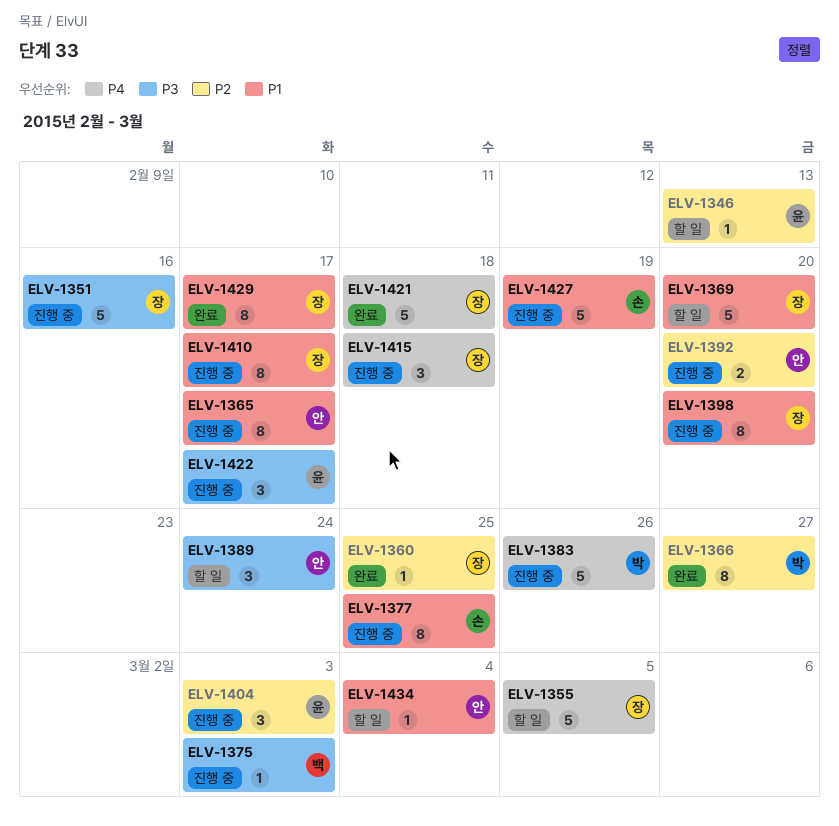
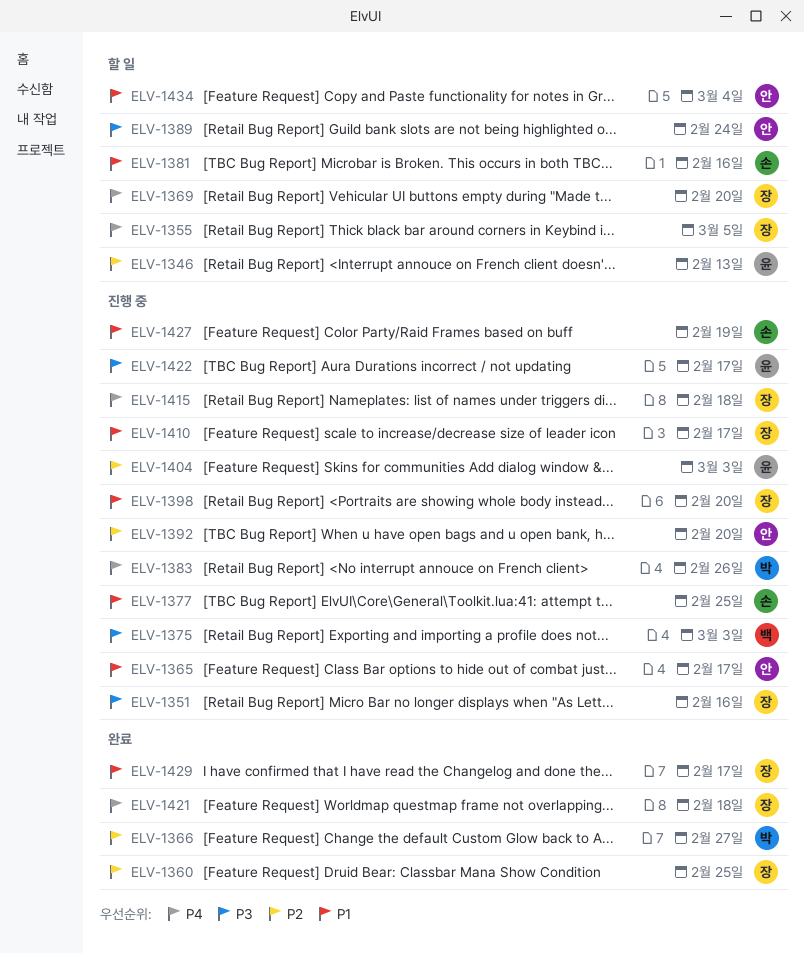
ELV-1369, priority: P1 -> P4
ELV-1381: none -> present

